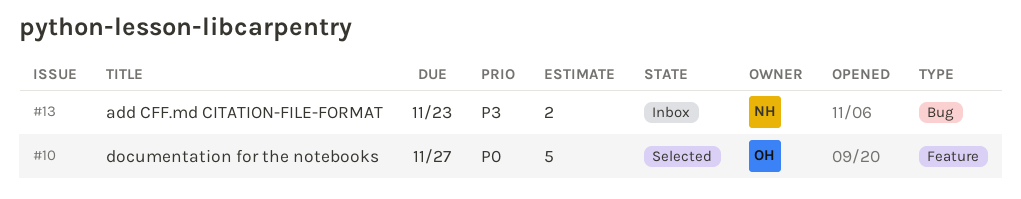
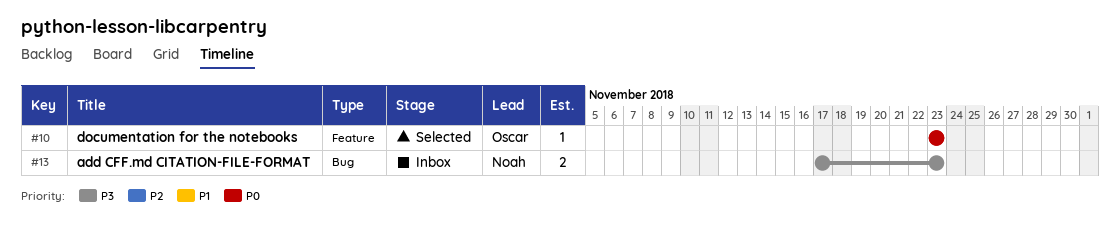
#10, estimate: 5 -> 1
#10, due: Nov 27 -> Nov 23

